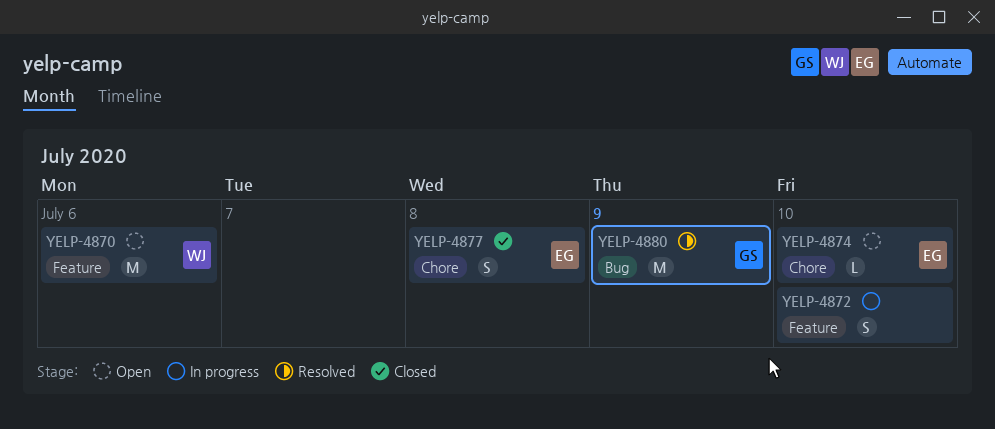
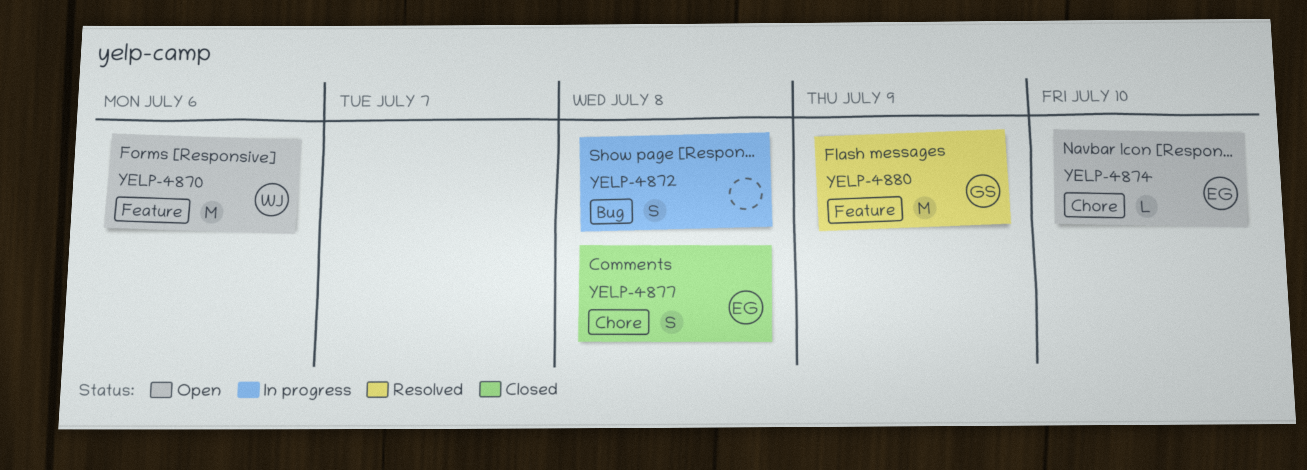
YELP-4872, label: Feature -> Bug
YELP-4872, due: Jul 10 -> Jul 8
YELP-4880, label: Bug -> Feature

